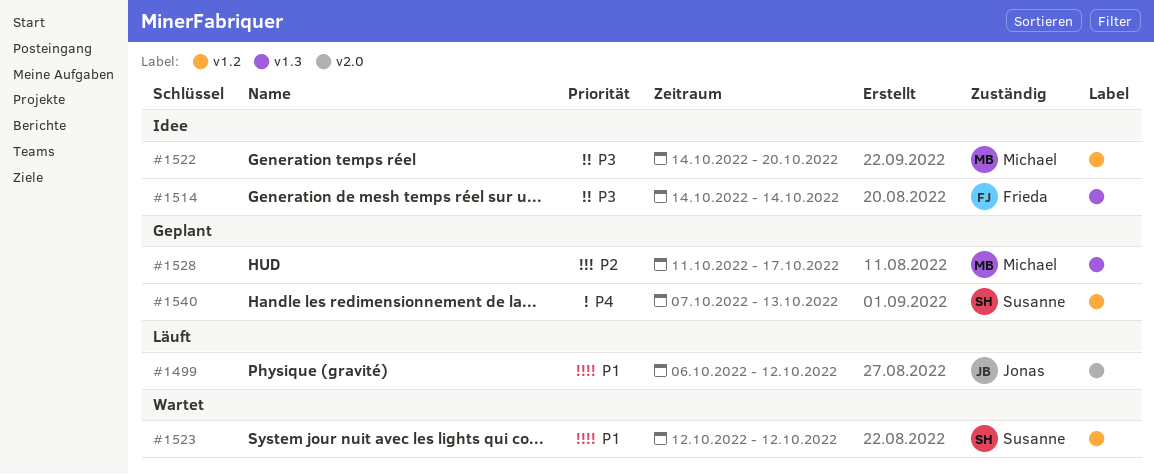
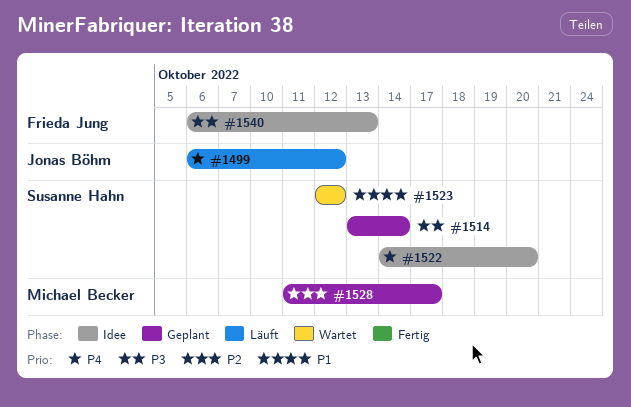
#1499, priority: P1 -> P4
#1514, status: Idee -> Geplant
#1514, owner: Frieda Jung -> Susanne Hahn
#1514, start: Oct 14 -> Oct 13
#1522, owner: Michael Becker -> Susanne Hahn
#1522, priority: P3 -> P4
#1540, status: Geplant -> Idee
#1540, owner: Susanne Hahn -> Frieda Jung
#1540, priority: P4 -> P3
#1540, start: Oct 7 -> Oct 6

